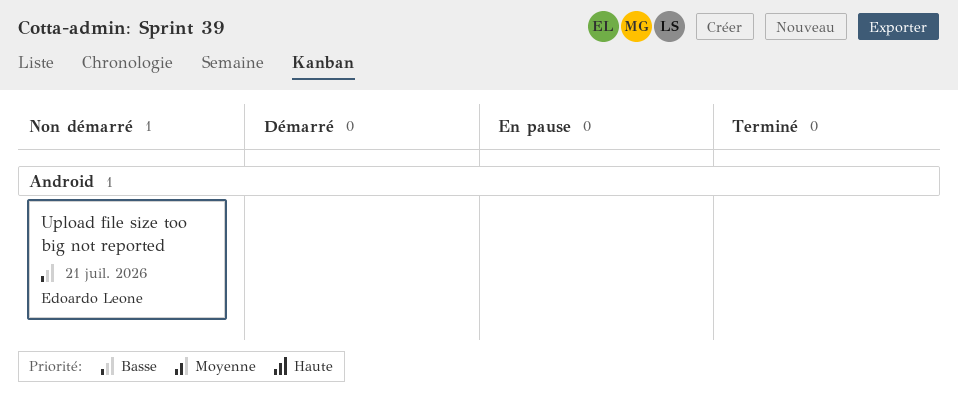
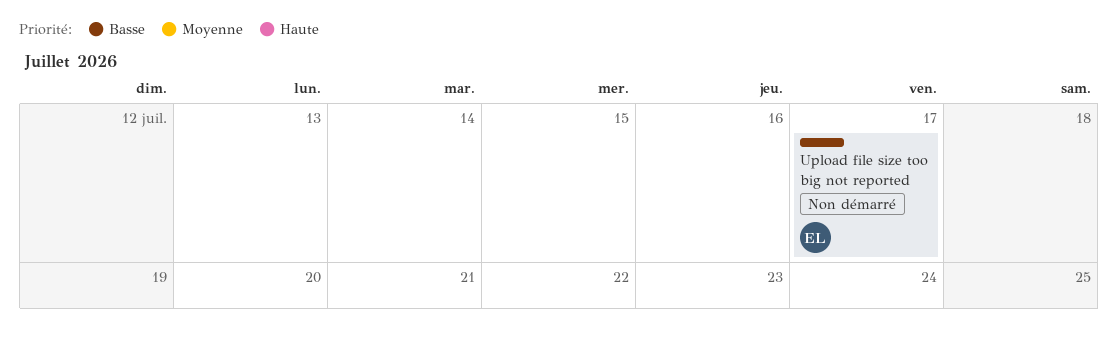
Upload file size too big not reported, due: Jul 21 -> Jul 17

